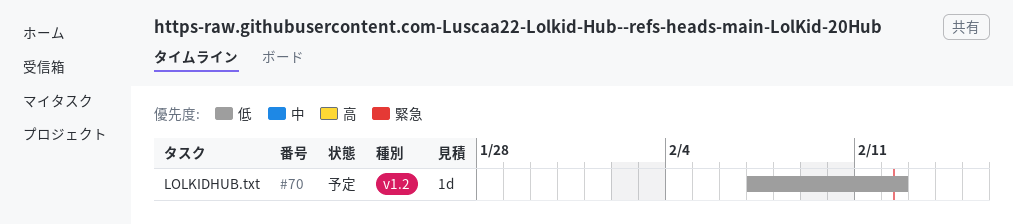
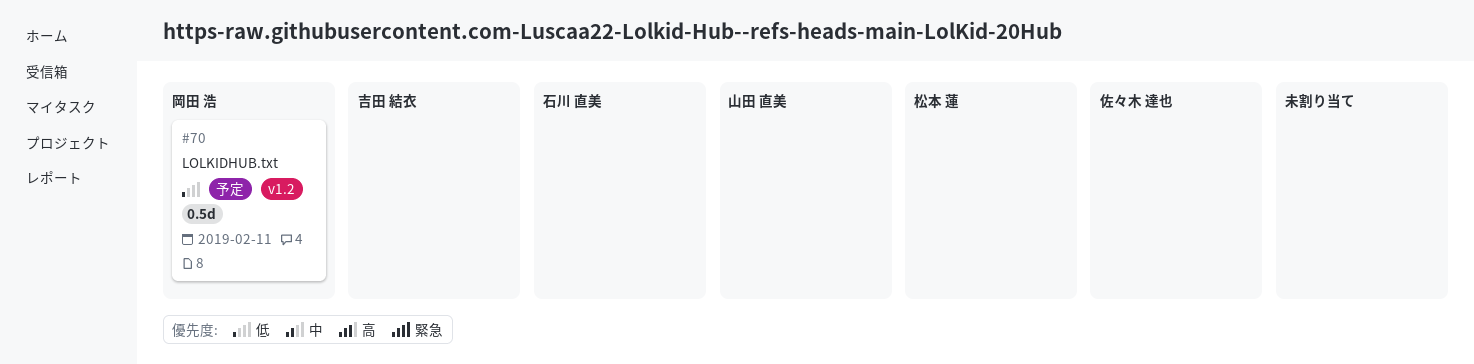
#70, estimate: 1d -> 0.5d
#70, due: Feb 12 -> Feb 11

